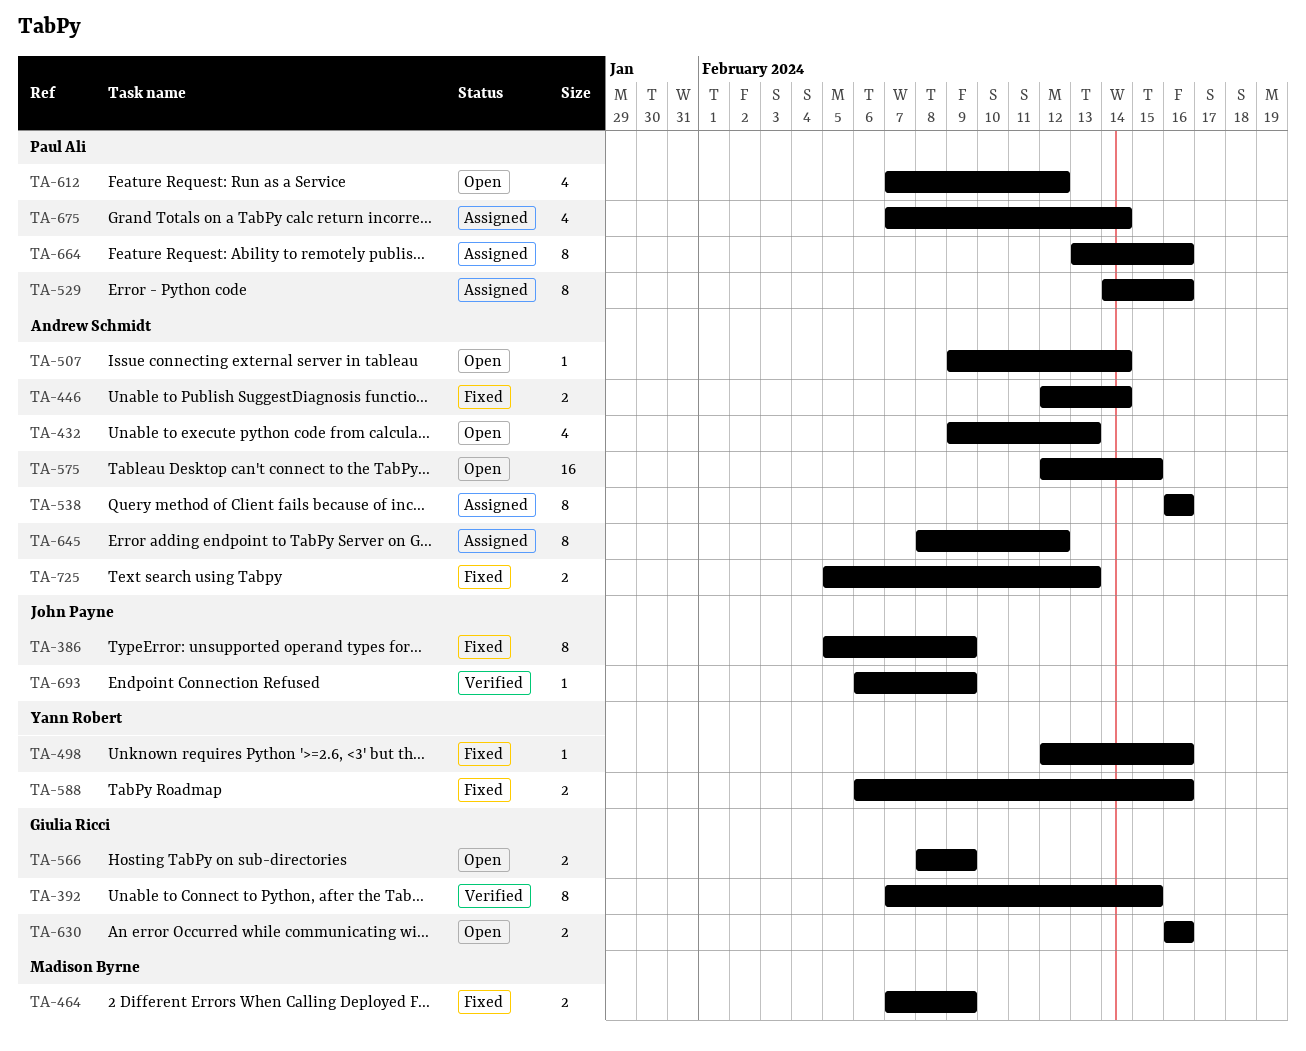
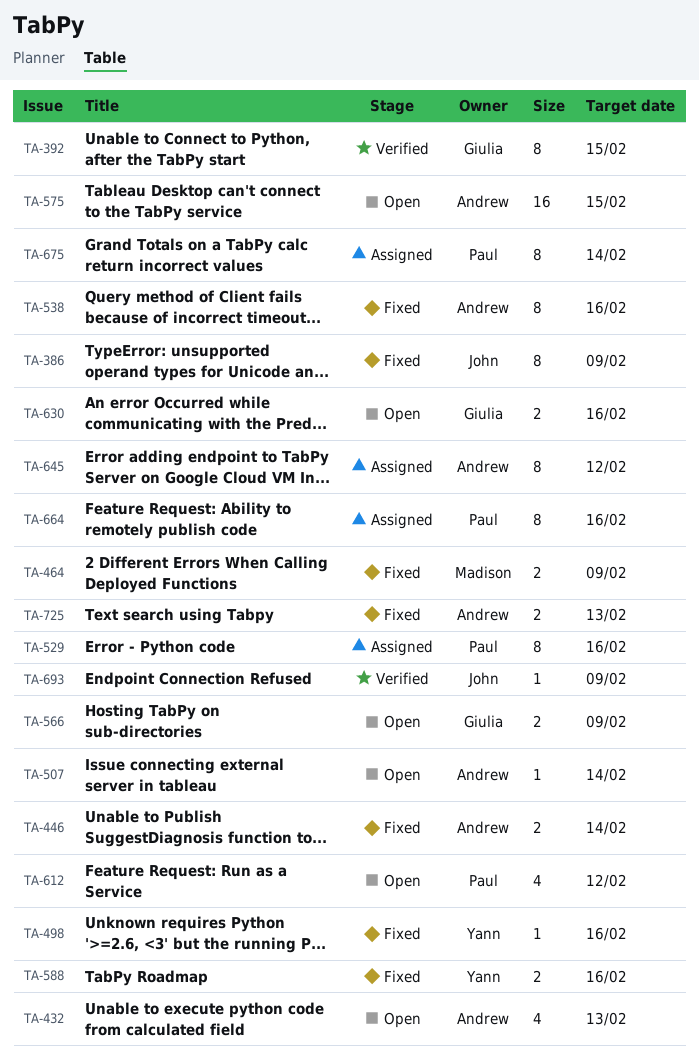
TA-538, status: Assigned -> Fixed
TA-675, estimate: 4 -> 8

